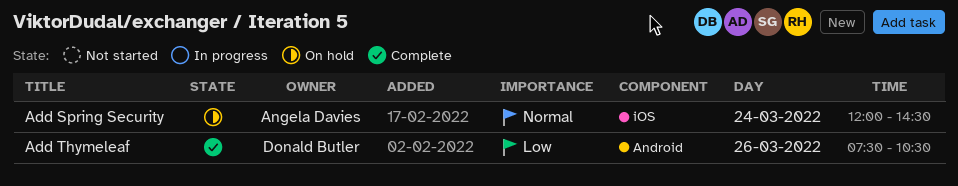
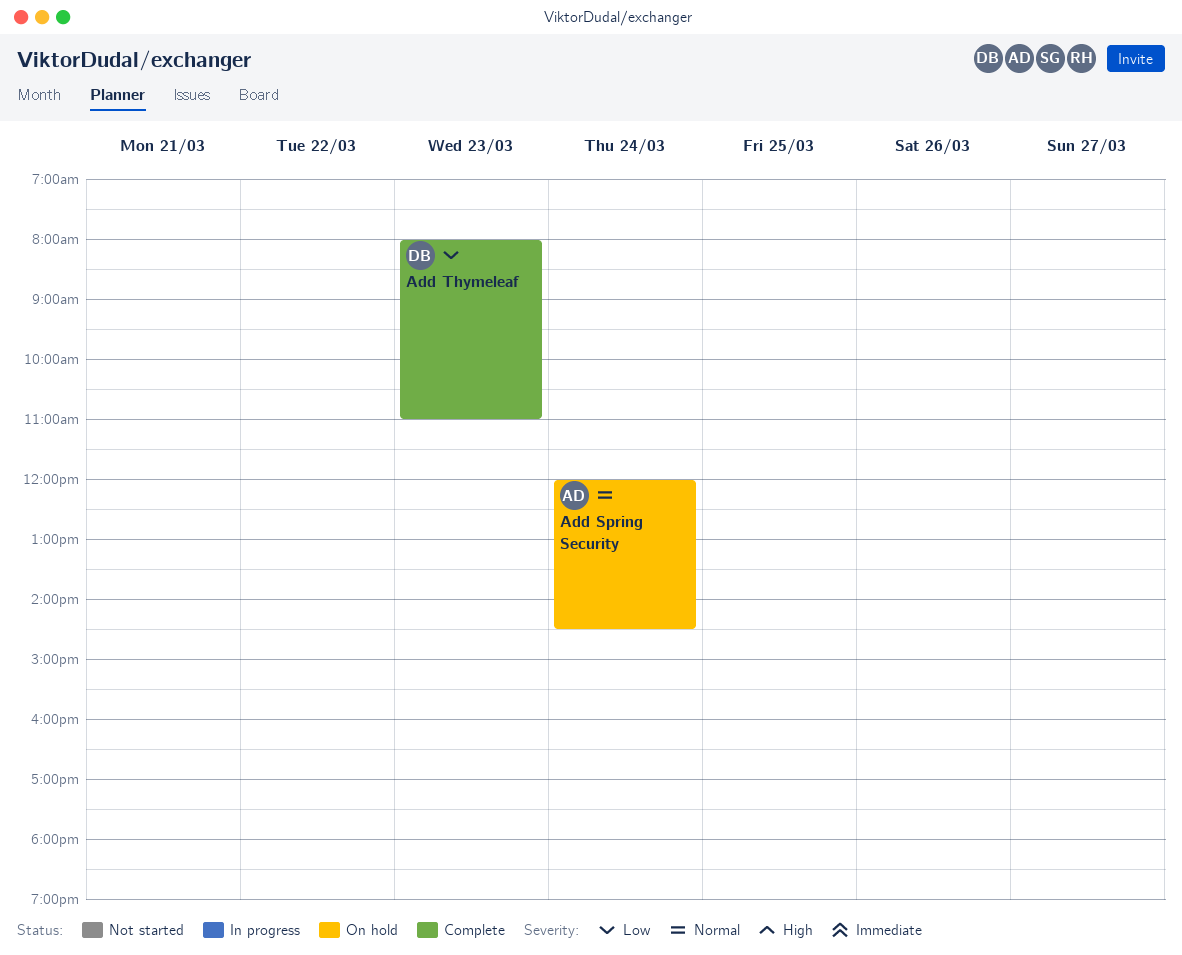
Add Thymeleaf, day: Mar 26 -> Mar 23
Add Thymeleaf, begins: 07:30 -> 08:00
Add Thymeleaf, ends: 10:30 -> 11:00

